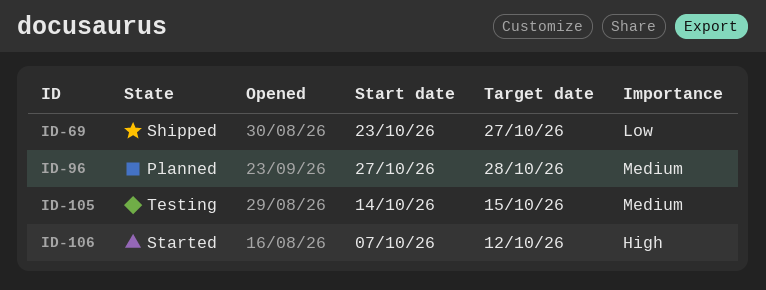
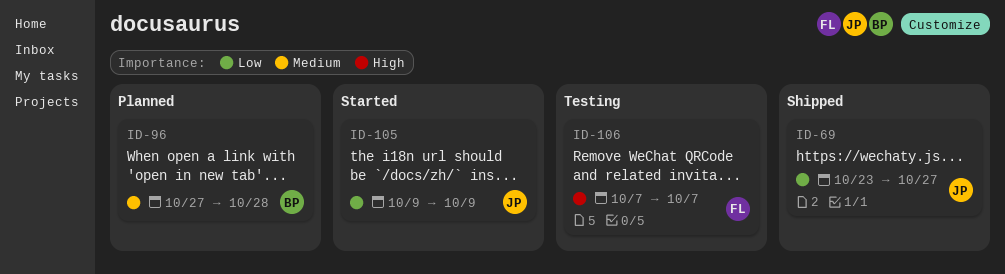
ID-105, status: Testing -> Started
ID-105, priority: Medium -> Low
ID-105, start: Oct 14 -> Oct 9
ID-105, due: Oct 15 -> Oct 9
ID-106, status: Started -> Testing
ID-106, due: Oct 12 -> Oct 7

